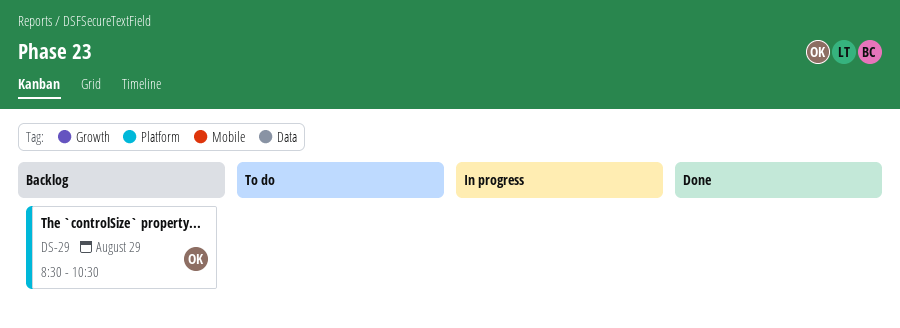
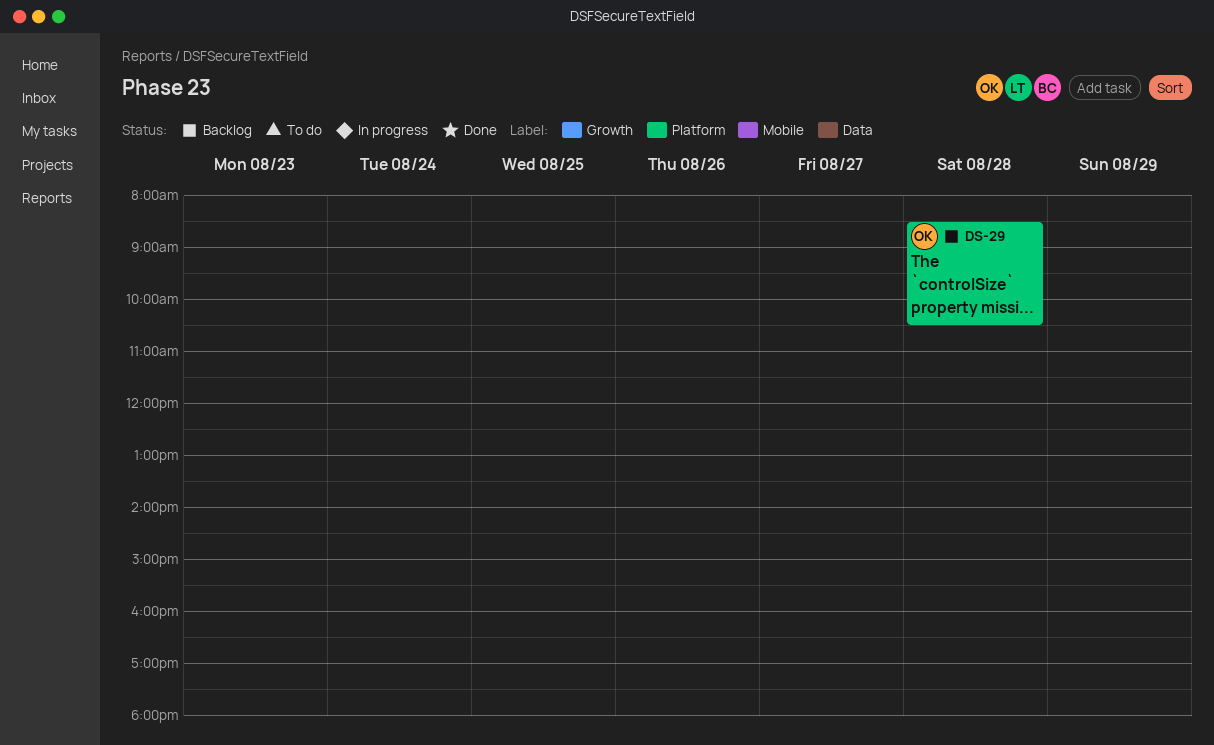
DS-29, day: Aug 29 -> Aug 28

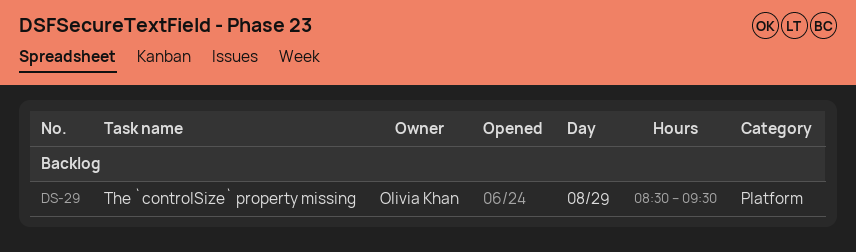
DS-29, day: Aug 28 -> Aug 29
DS-29, ends: 10:30 -> 09:30

